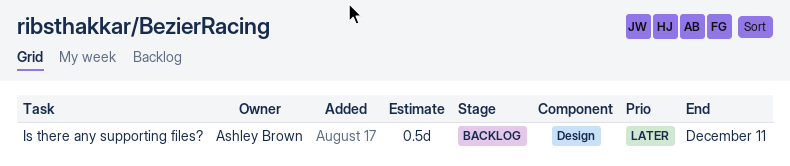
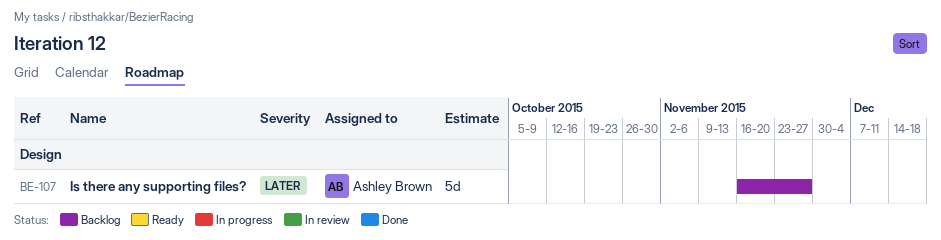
Is there any supporting files?, estimate: 0.5d -> 5d
Is there any supporting files?, due: Dec 11 -> Nov 27

